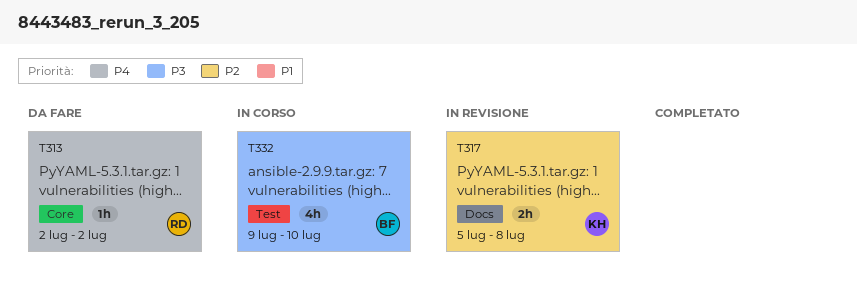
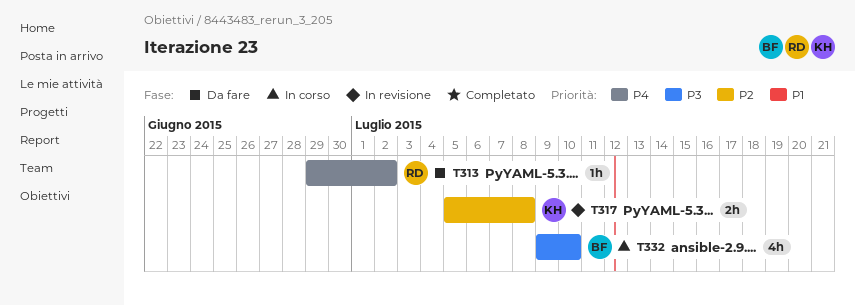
T313, start: Jul 2 -> Jun 29

